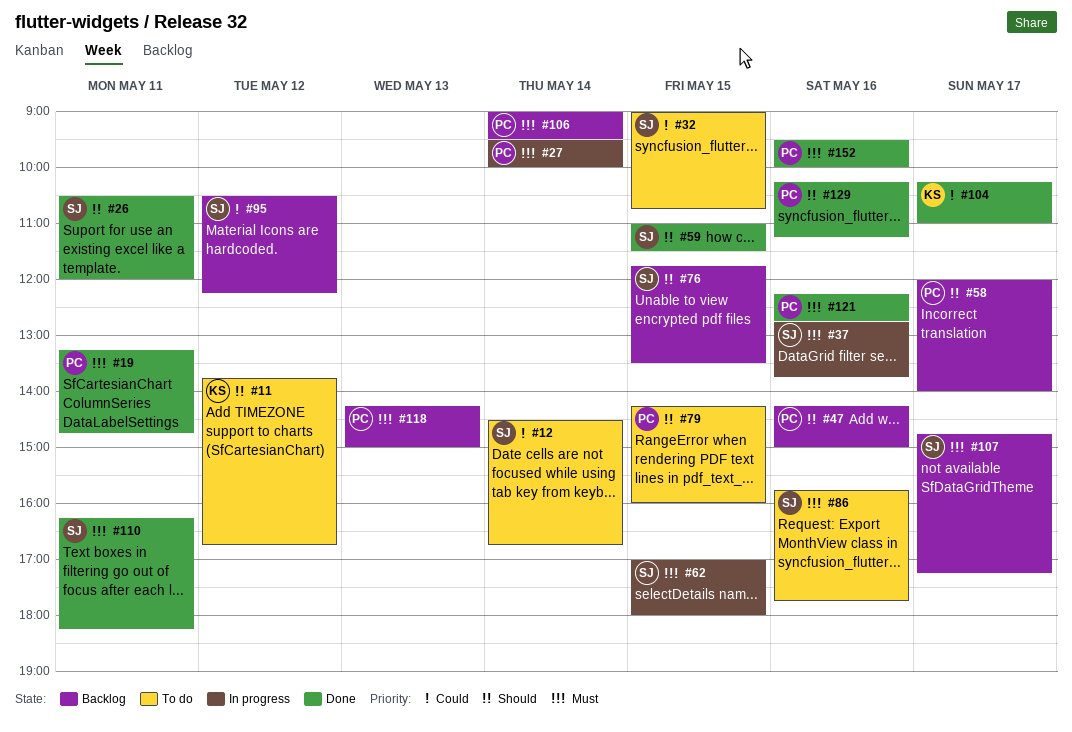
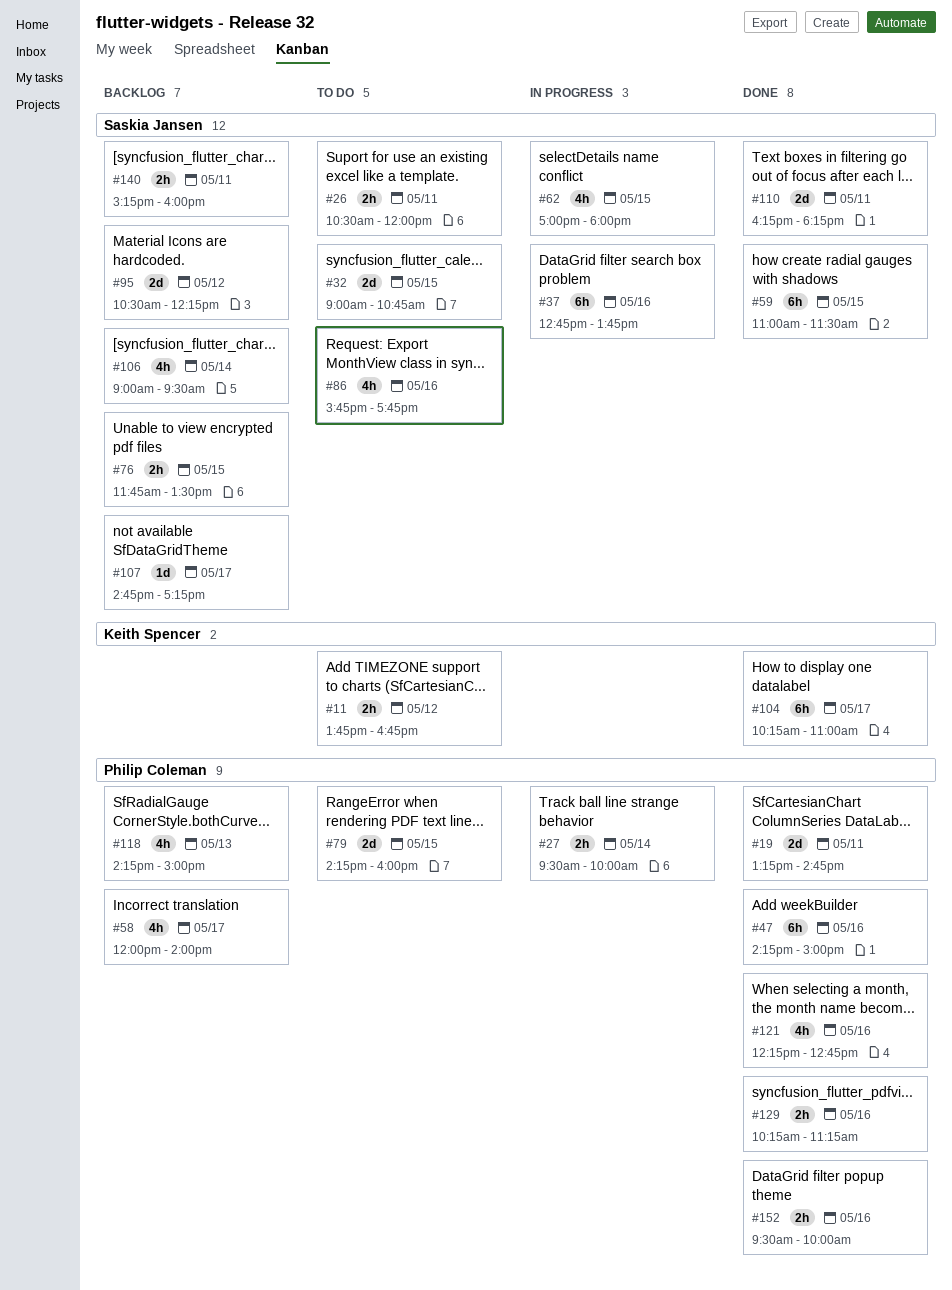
#12: present -> none
#26, status: Done -> To do
#47, status: Backlog -> Done
#106, owner: Philip Coleman -> Saskia Jansen
#140: none -> present

